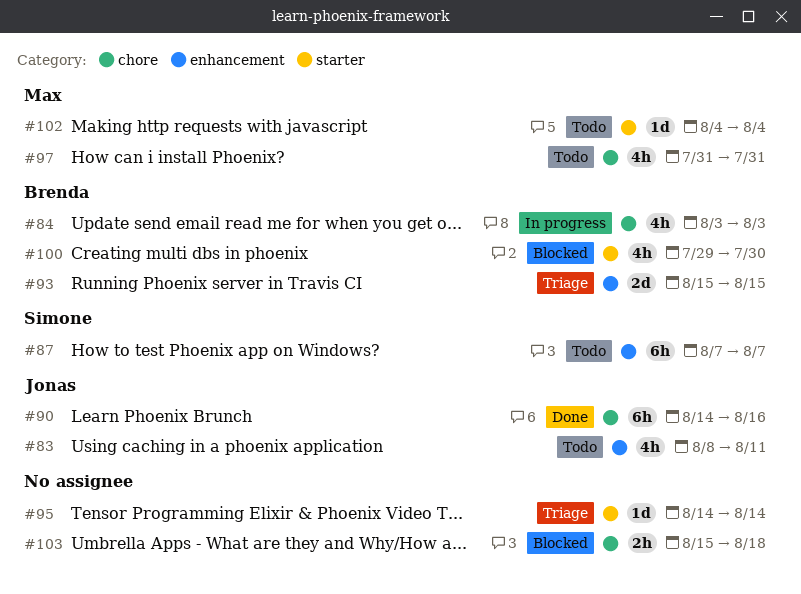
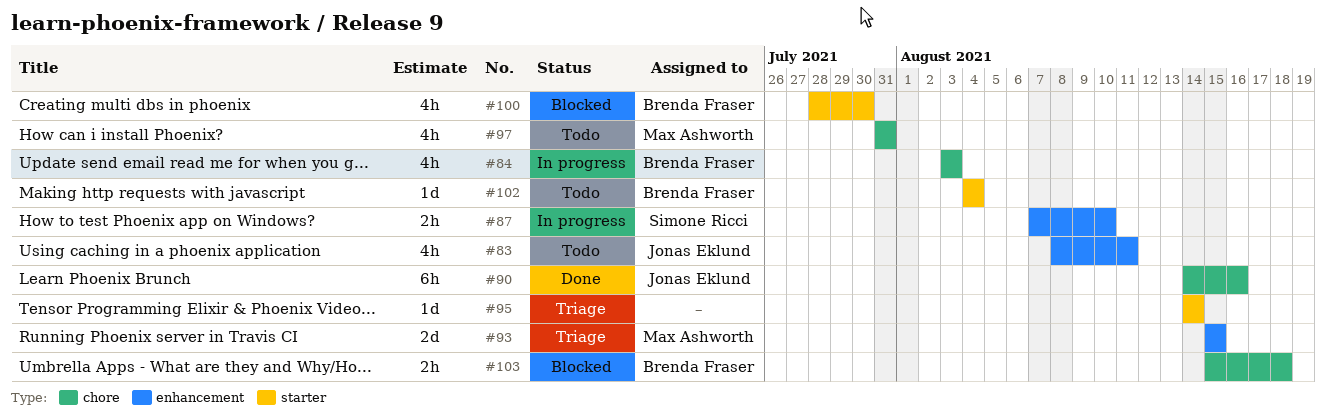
#87, status: Todo -> In progress
#87, estimate: 6h -> 2h
#87, due: Aug 7 -> Aug 10
#93, owner: Brenda Fraser -> Max Ashworth
#100, start: Jul 29 -> Jul 28
#102, owner: Max Ashworth -> Brenda Fraser
#103, owner: none -> Brenda Fraser

